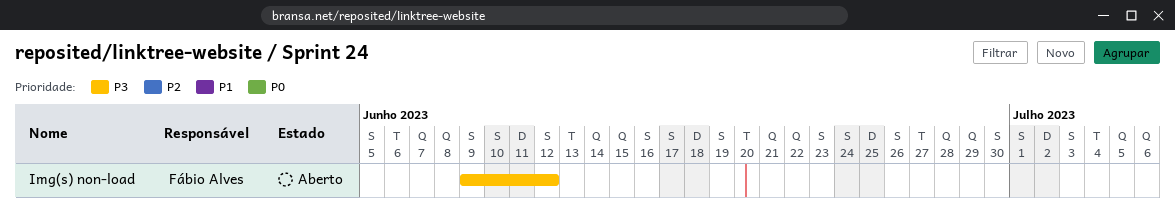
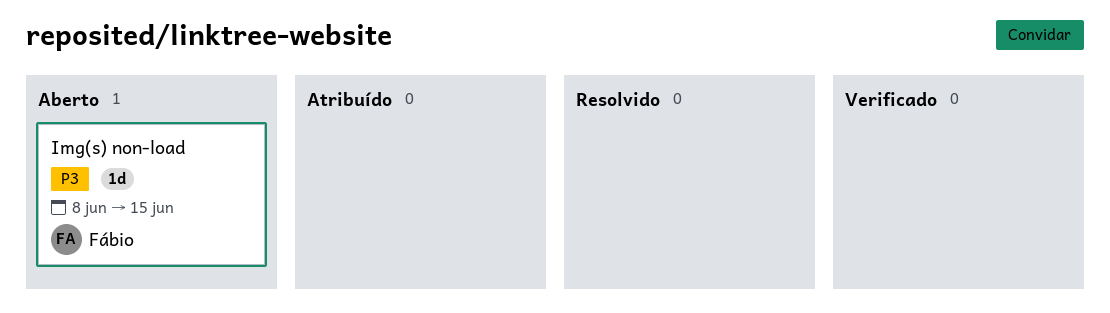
Img(s) non-load, start: Jun 9 -> Jun 8
Img(s) non-load, due: Jun 12 -> Jun 15

